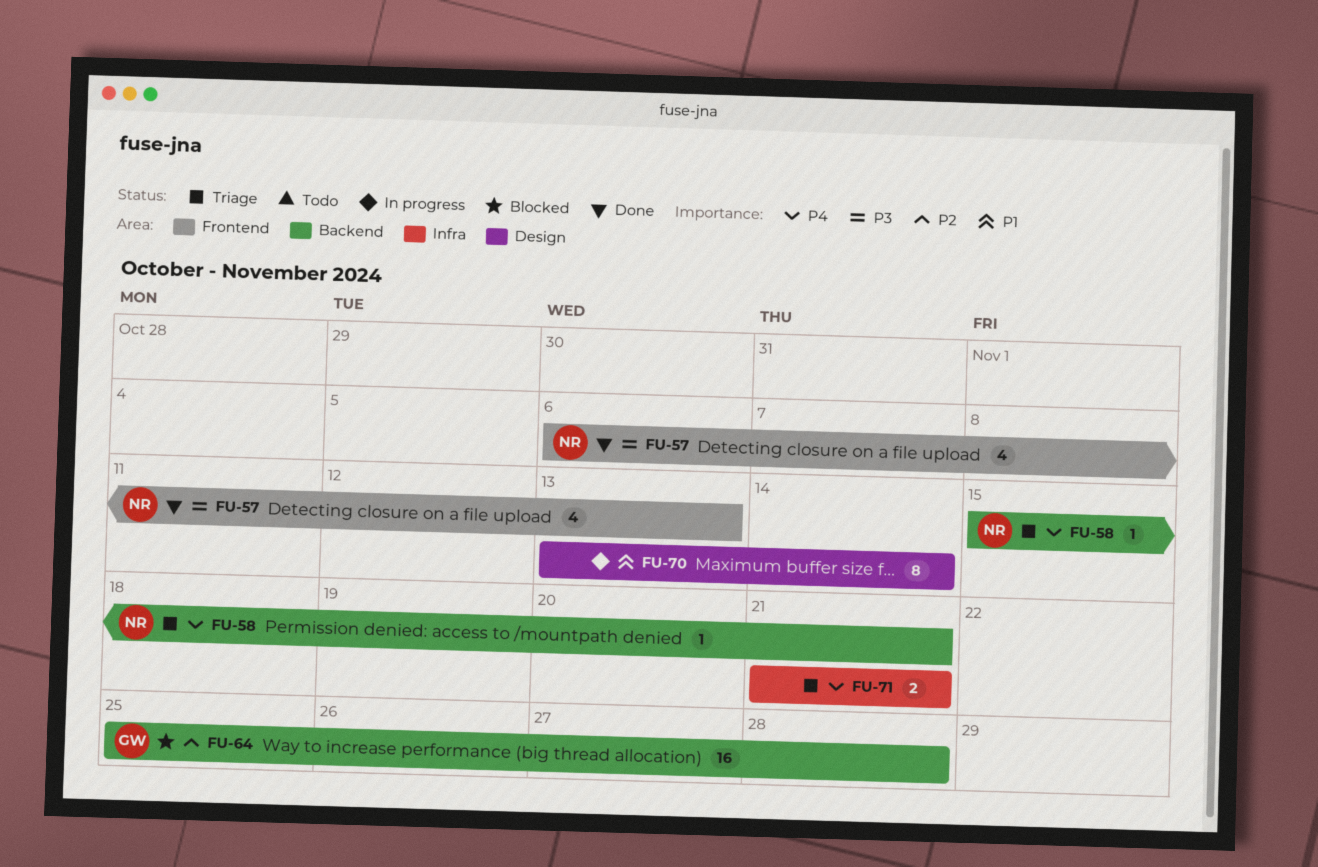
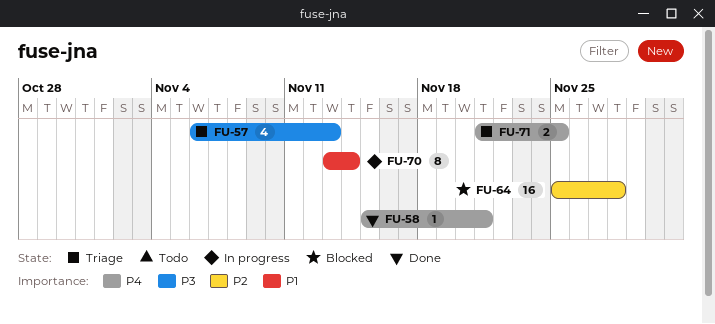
FU-57, status: Done -> Triage
FU-58, status: Triage -> Done
FU-71, due: Nov 21 -> Nov 25

